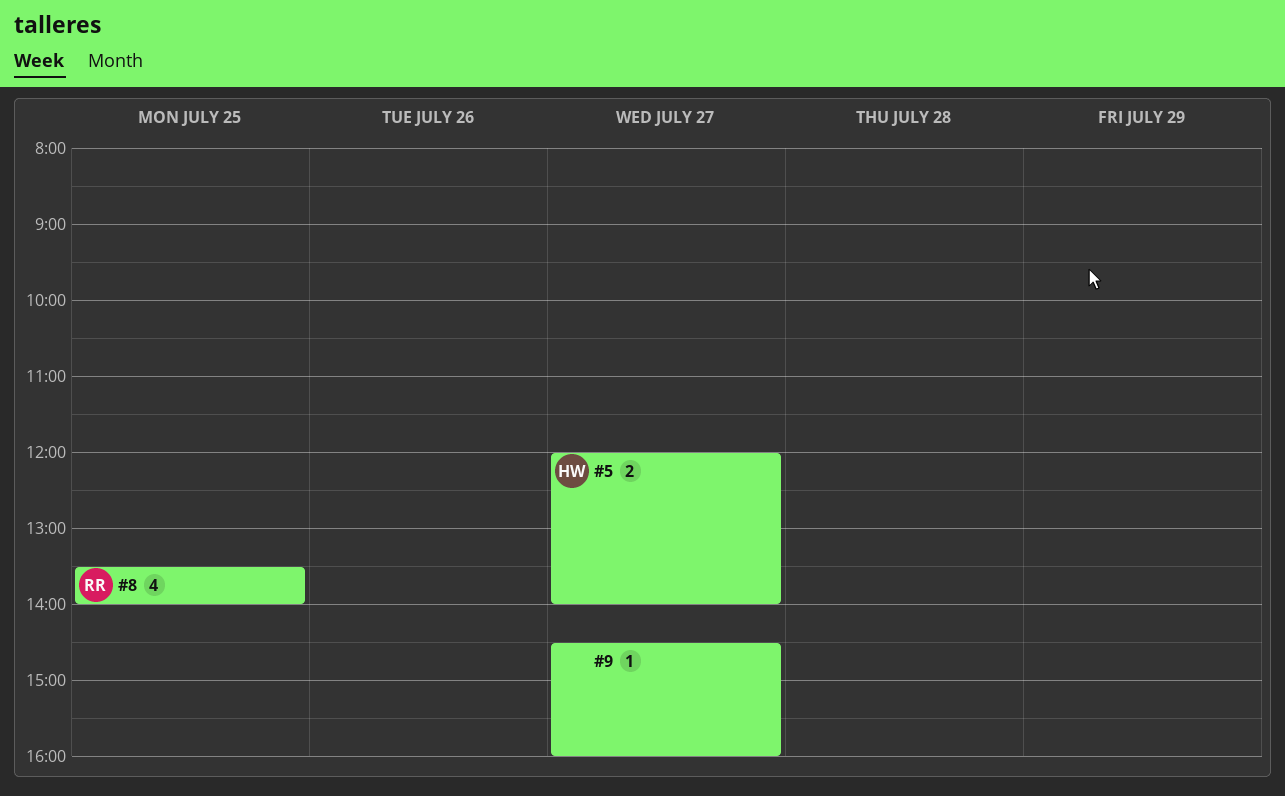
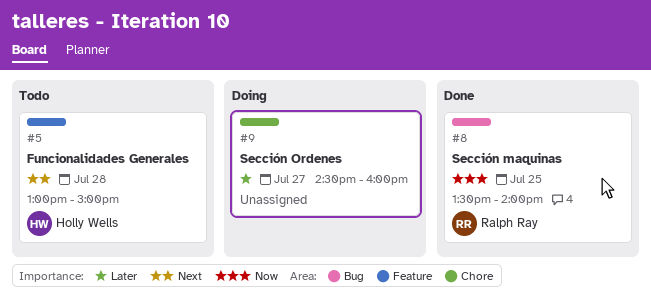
#5, day: Jul 27 -> Jul 28
#5, begins: 12:00 -> 13:00
#5, ends: 14:00 -> 15:00

